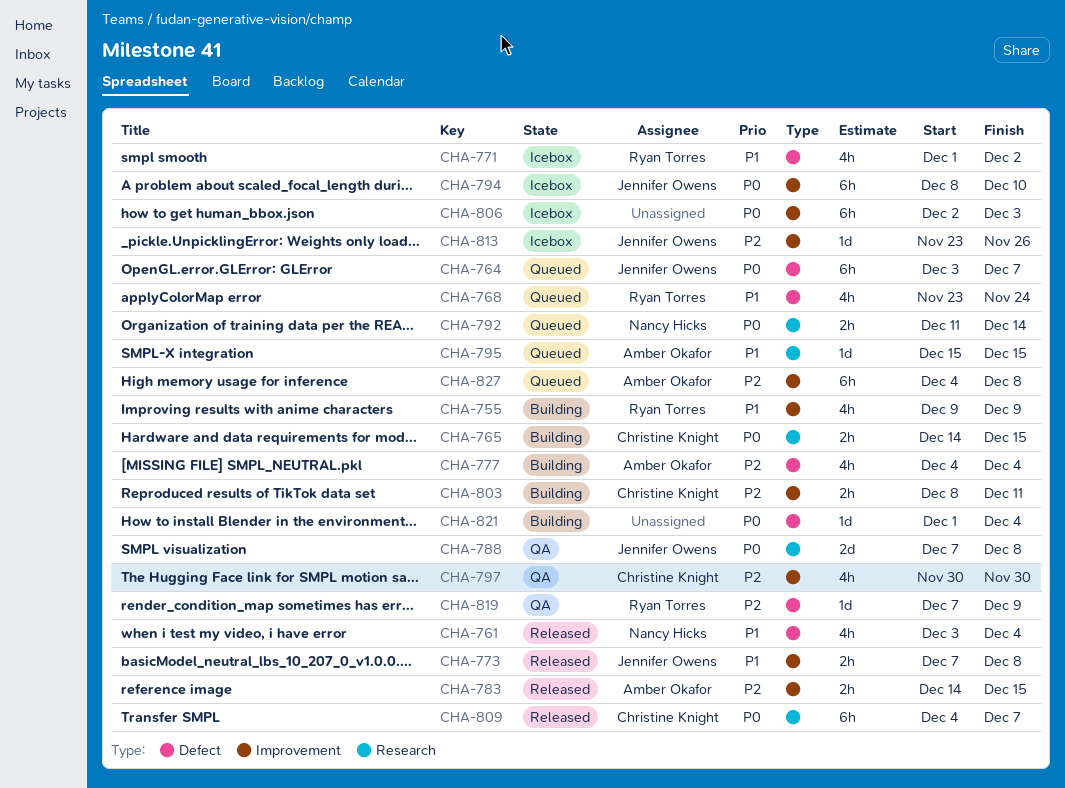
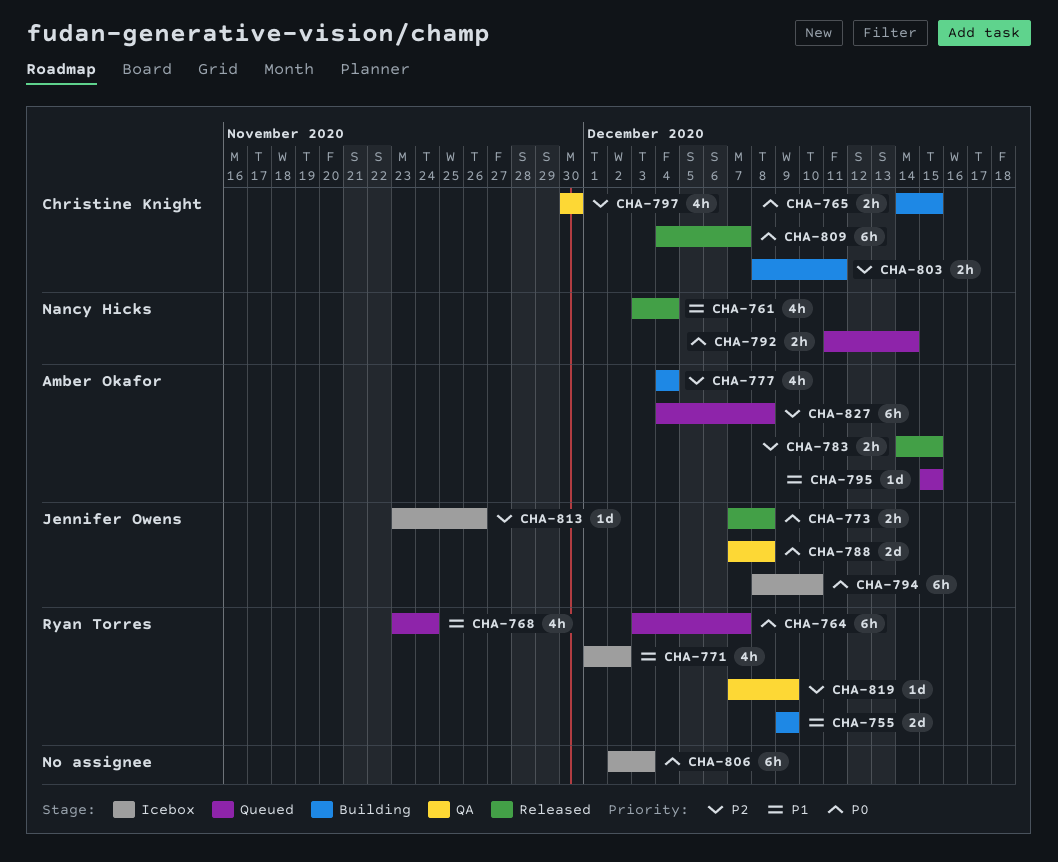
CHA-755, estimate: 4h -> 2d
CHA-764, owner: Jennifer Owens -> Ryan Torres
CHA-773, priority: P1 -> P0
CHA-821: present -> none

